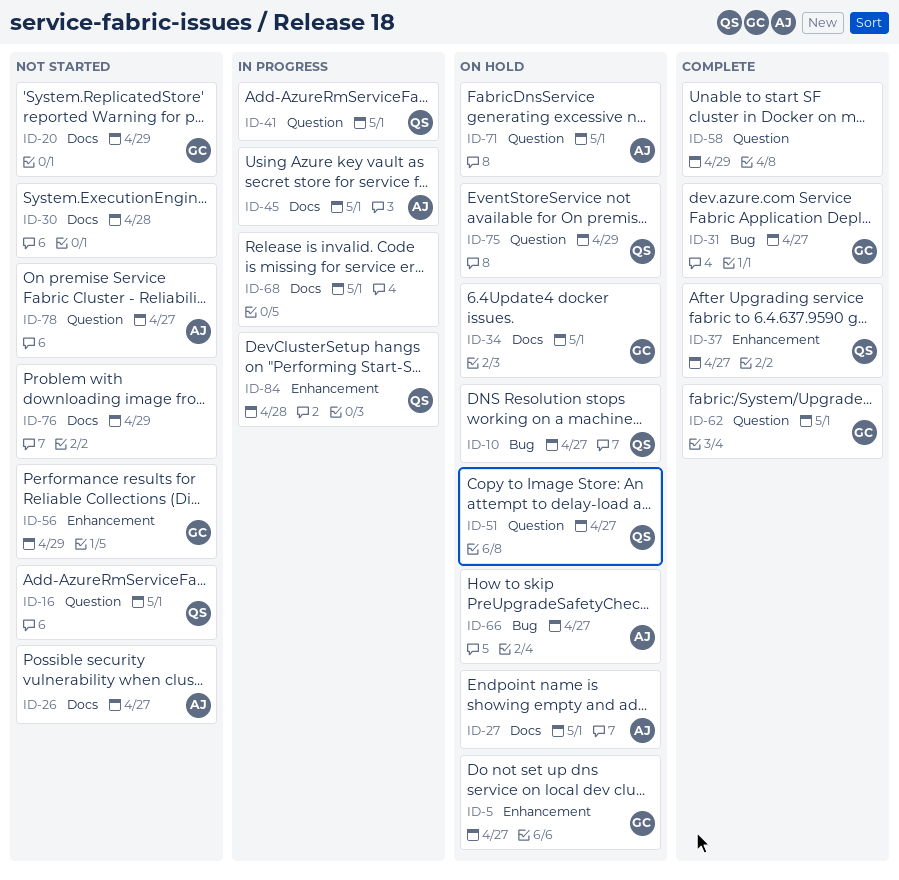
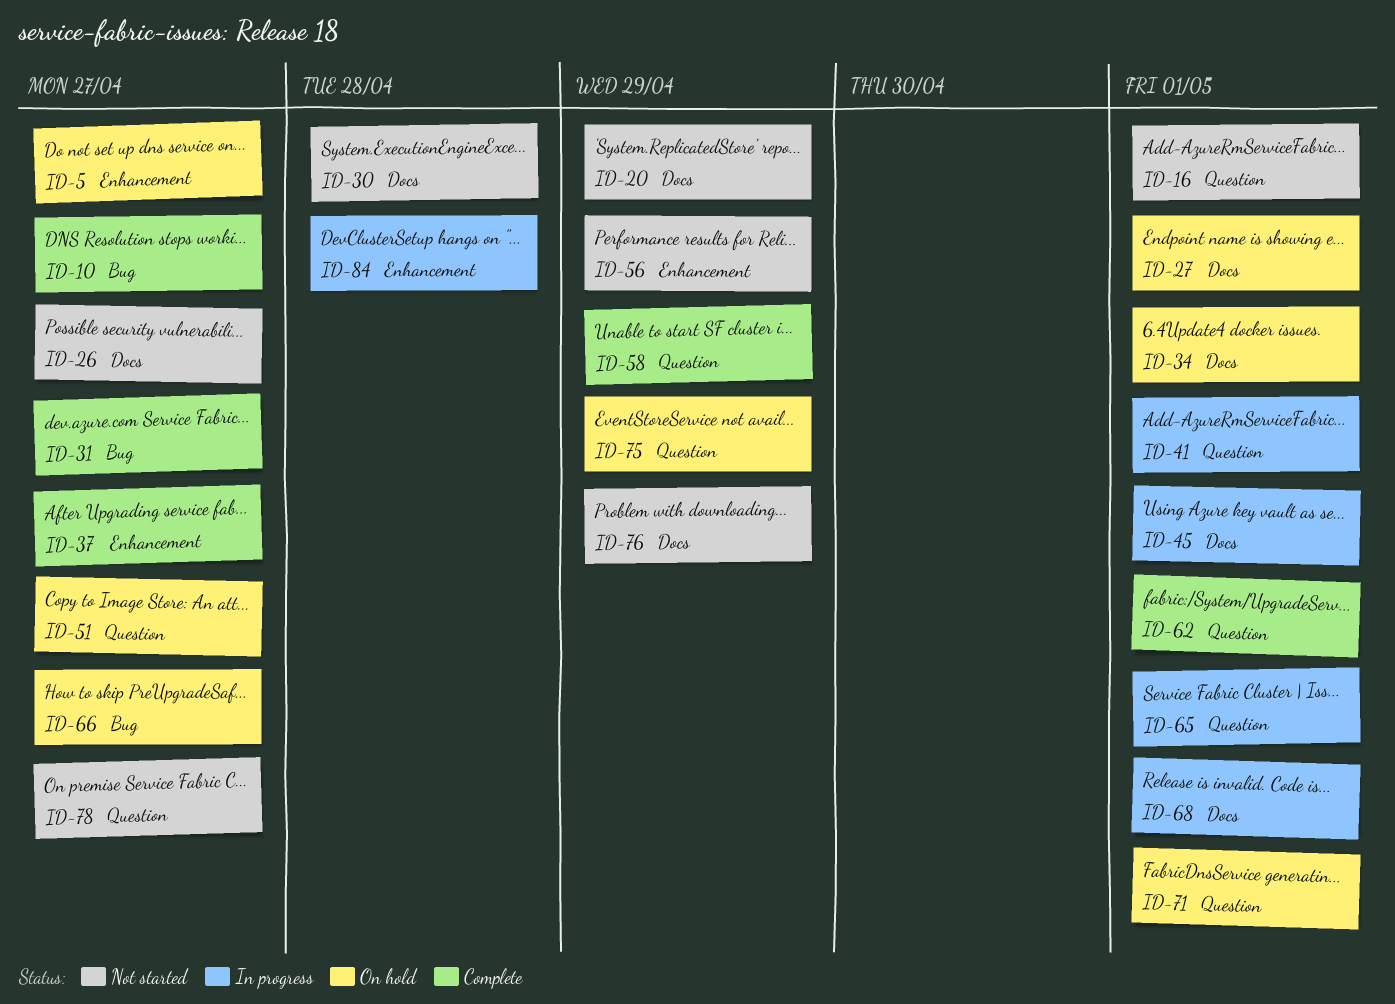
ID-10, status: On hold -> Complete
ID-65: none -> present

